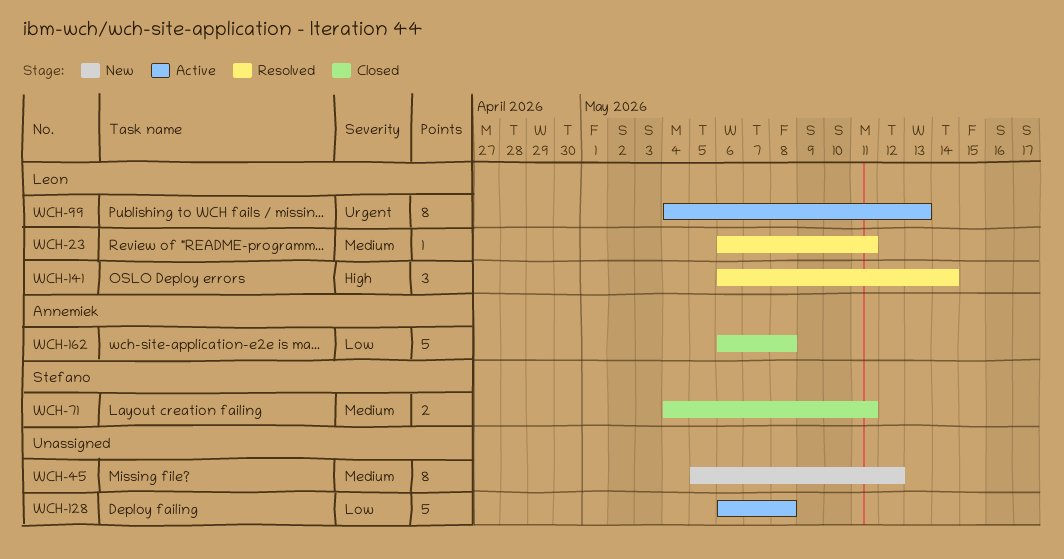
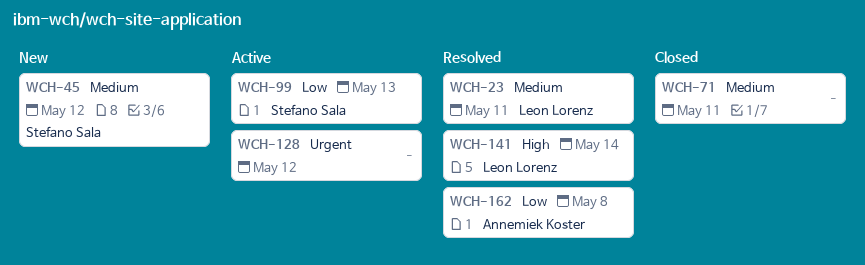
WCH-45, owner: none -> Stefano Sala
WCH-71, owner: Stefano Sala -> none
WCH-99, owner: Leon Lorenz -> Stefano Sala
WCH-99, priority: Urgent -> Low
WCH-128, priority: Low -> Urgent
WCH-128, due: May 8 -> May 12
WCH-162, status: Closed -> Resolved

